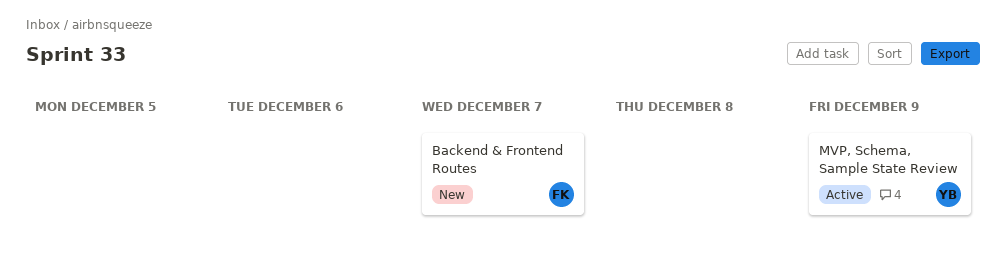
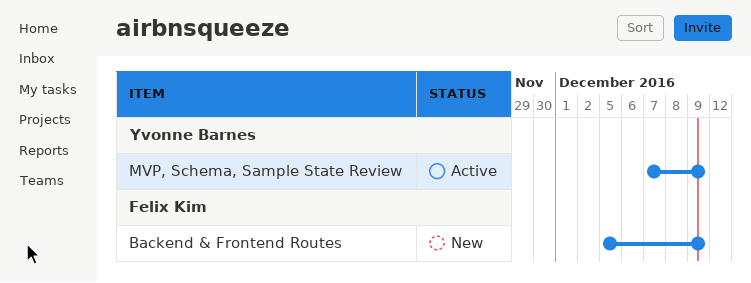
Backend & Frontend Routes, due: Dec 7 -> Dec 9

